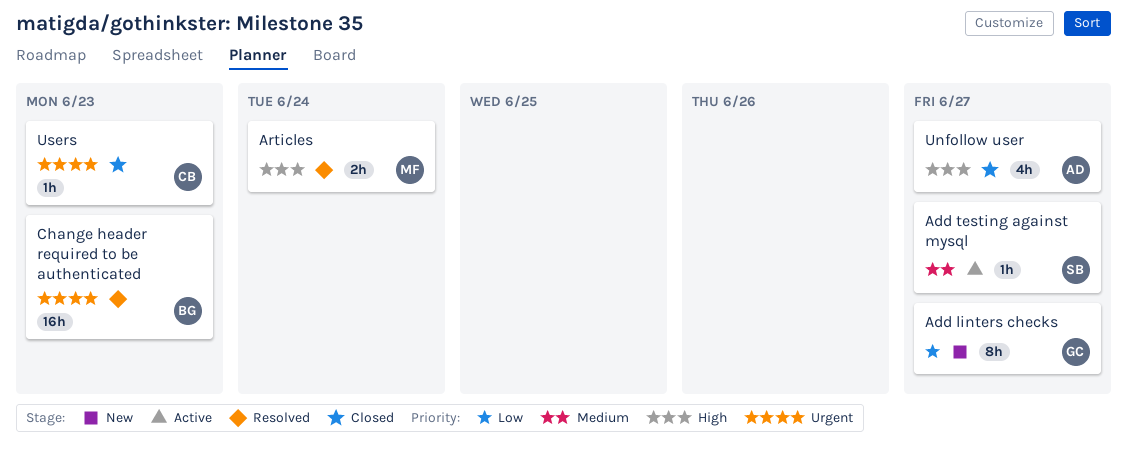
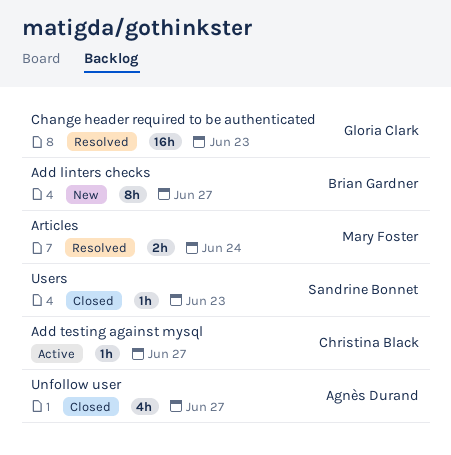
Add linters checks, owner: Gloria Clark -> Brian Gardner
Add testing against mysql, owner: Sandrine Bonnet -> Christina Black
Change header required to be authenticated, owner: Brian Gardner -> Gloria Clark
Users, owner: Christina Black -> Sandrine Bonnet

